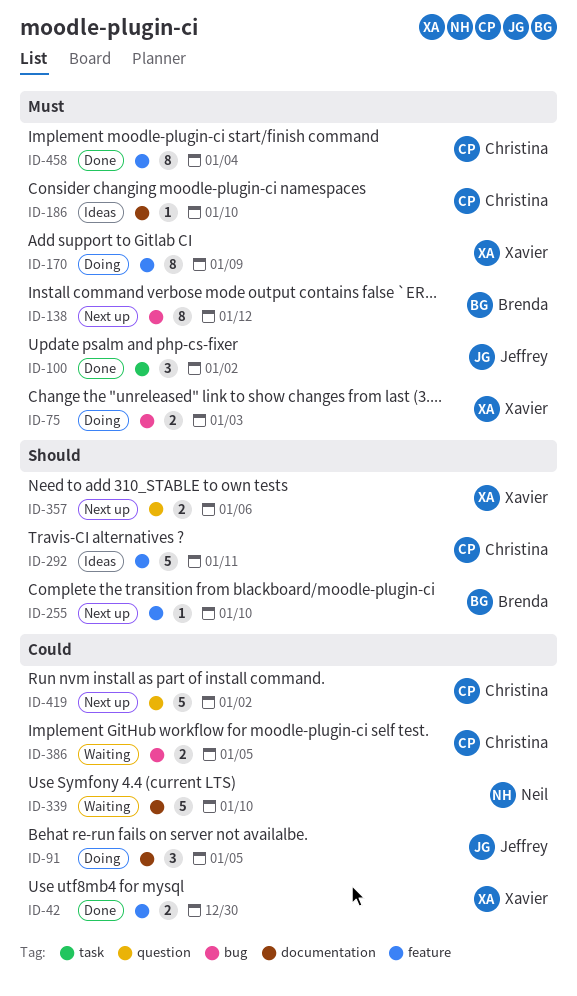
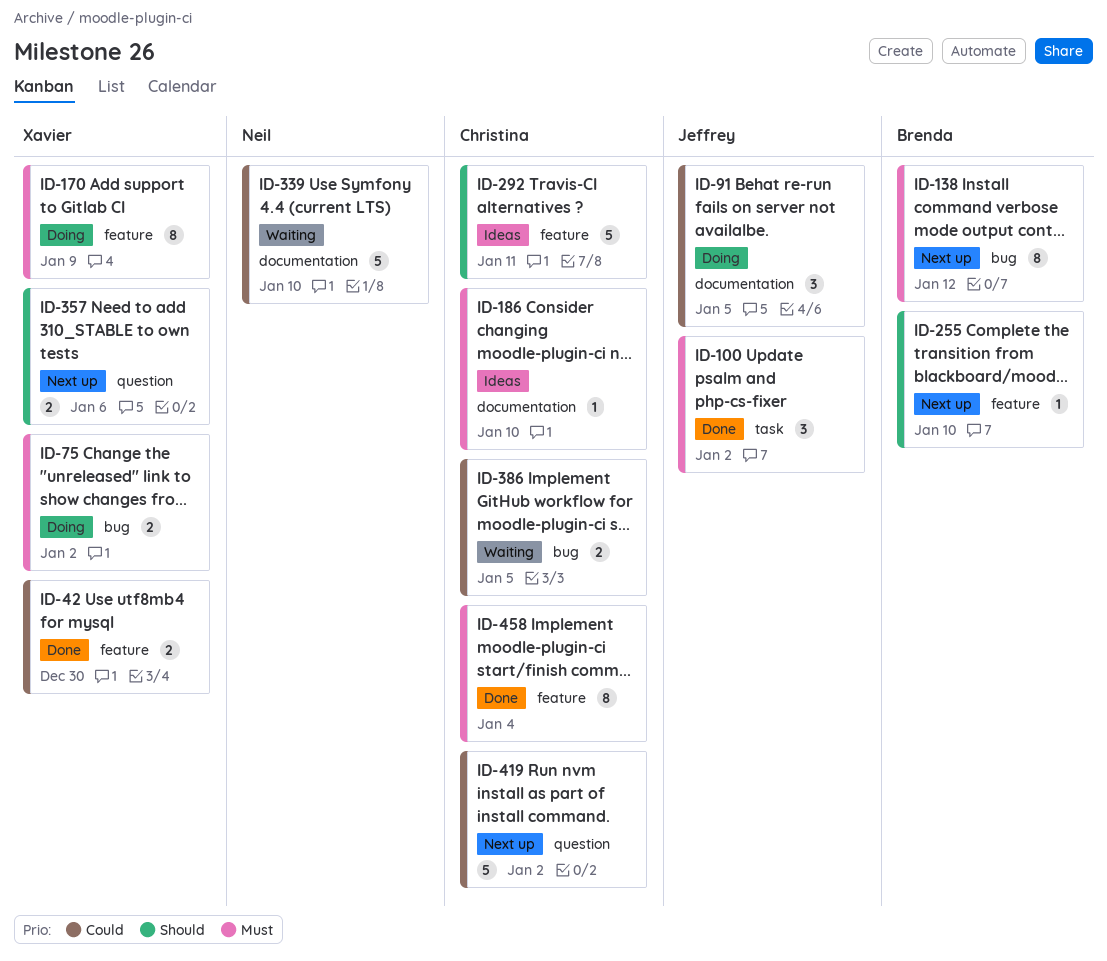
ID-75, due: Jan 3 -> Jan 2

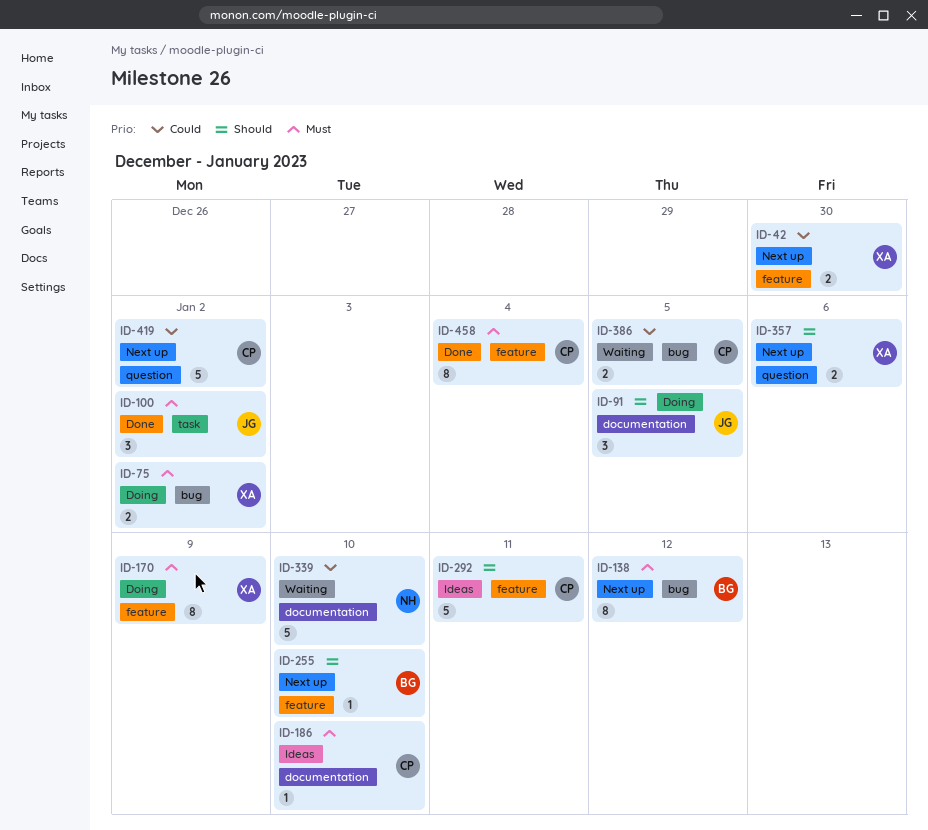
ID-42, status: Done -> Next up
ID-91, priority: Could -> Should

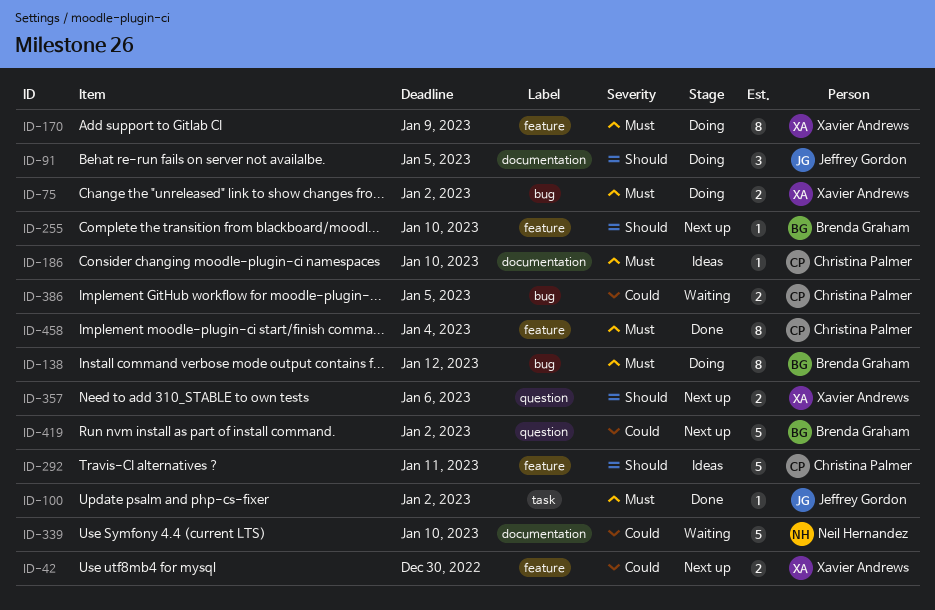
ID-100, estimate: 3 -> 1
ID-138, status: Next up -> Doing
ID-419, owner: Christina Palmer -> Brenda Graham

